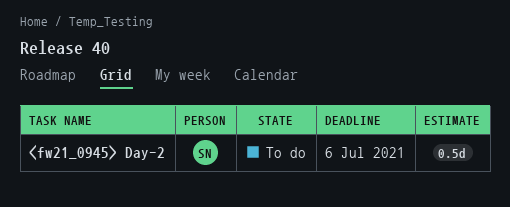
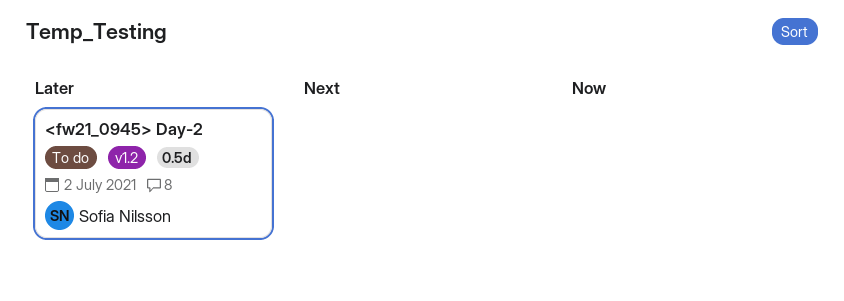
<fw21_0945> Day-2, due: Jul 6 -> Jul 2

